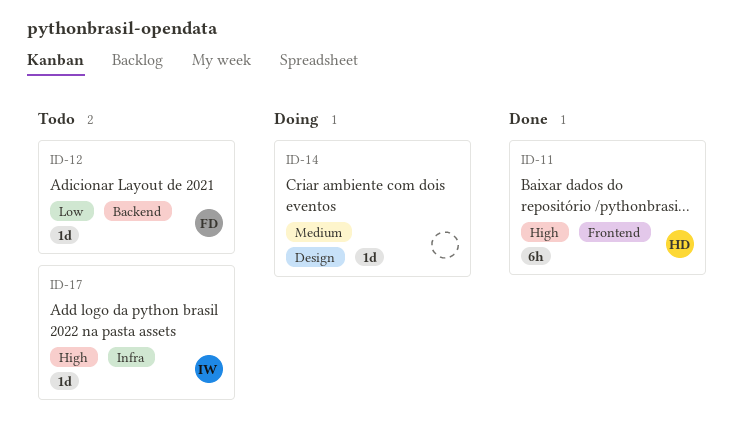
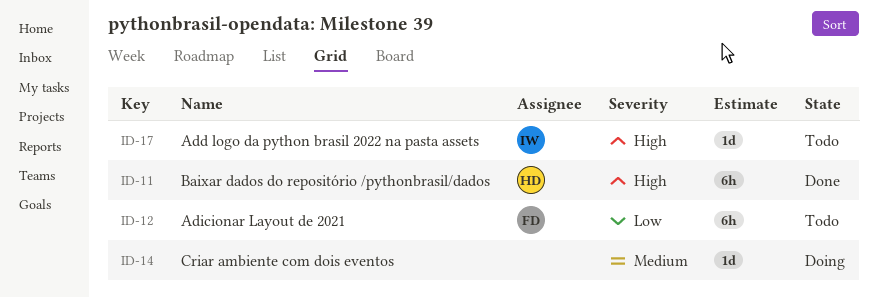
ID-12, estimate: 1d -> 6h

